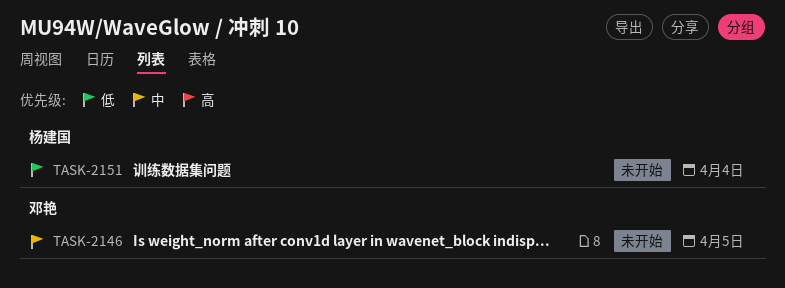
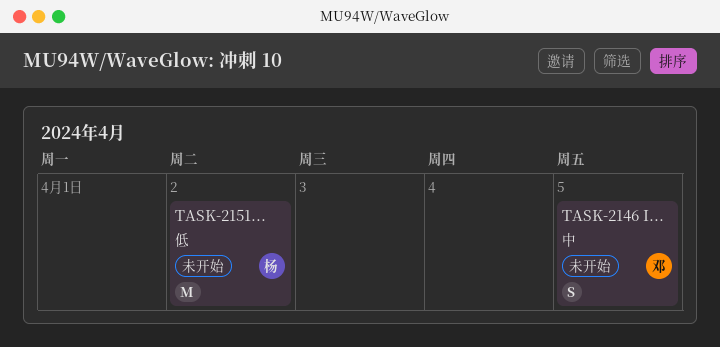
TASK-2151, due: Apr 4 -> Apr 2

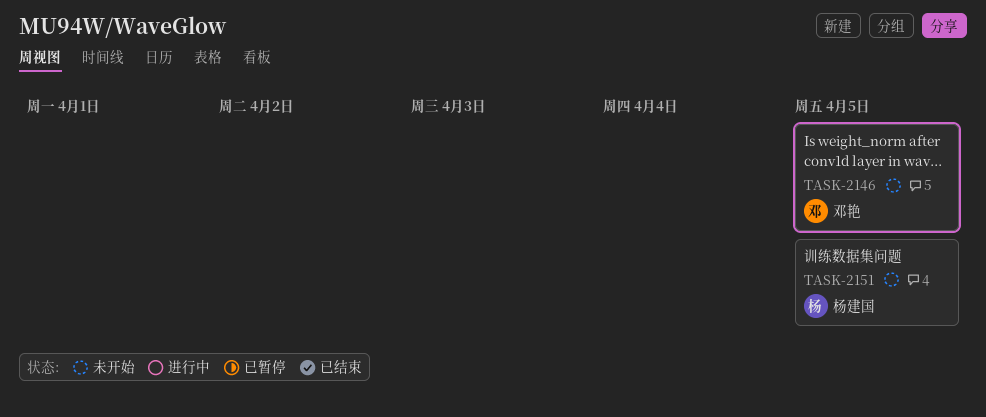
TASK-2151, due: Apr 2 -> Apr 5

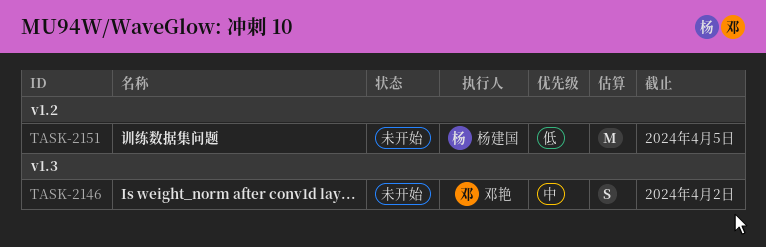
TASK-2146, due: Apr 5 -> Apr 2

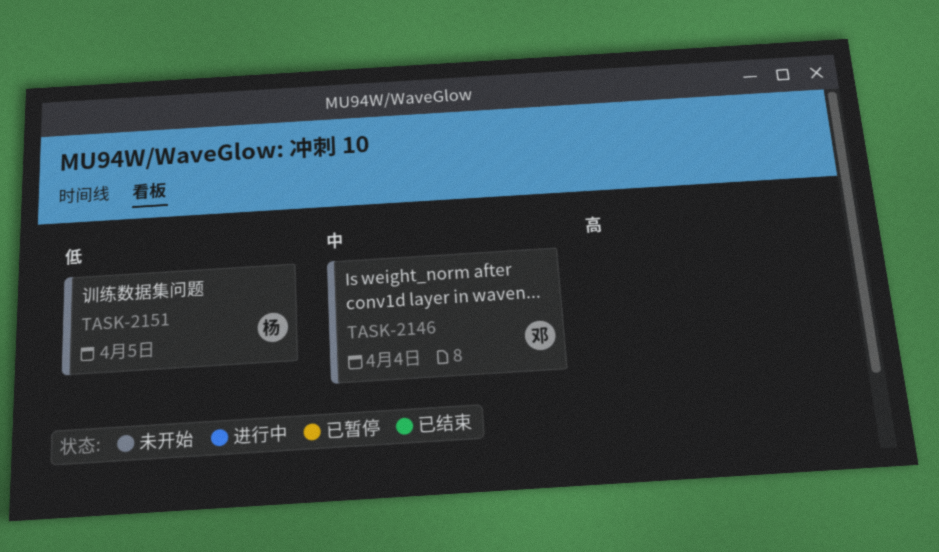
TASK-2146, due: Apr 2 -> Apr 4

